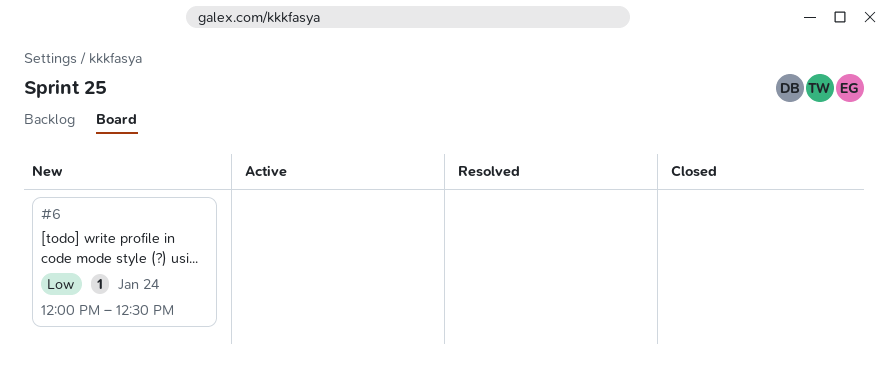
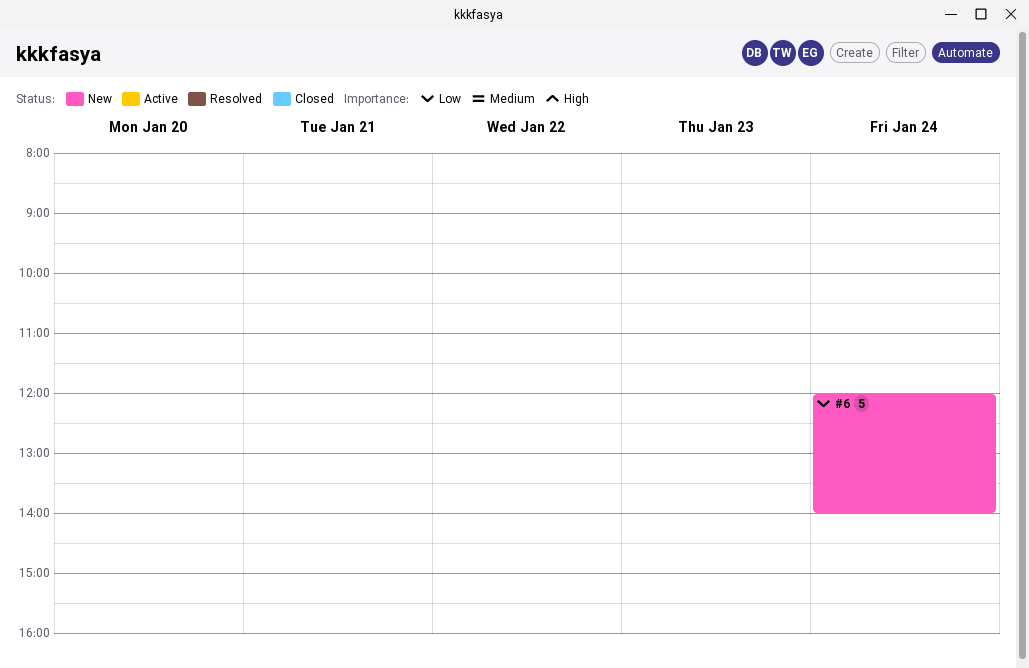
#6, estimate: 1 -> 5
#6, ends: 12:30 -> 14:00

